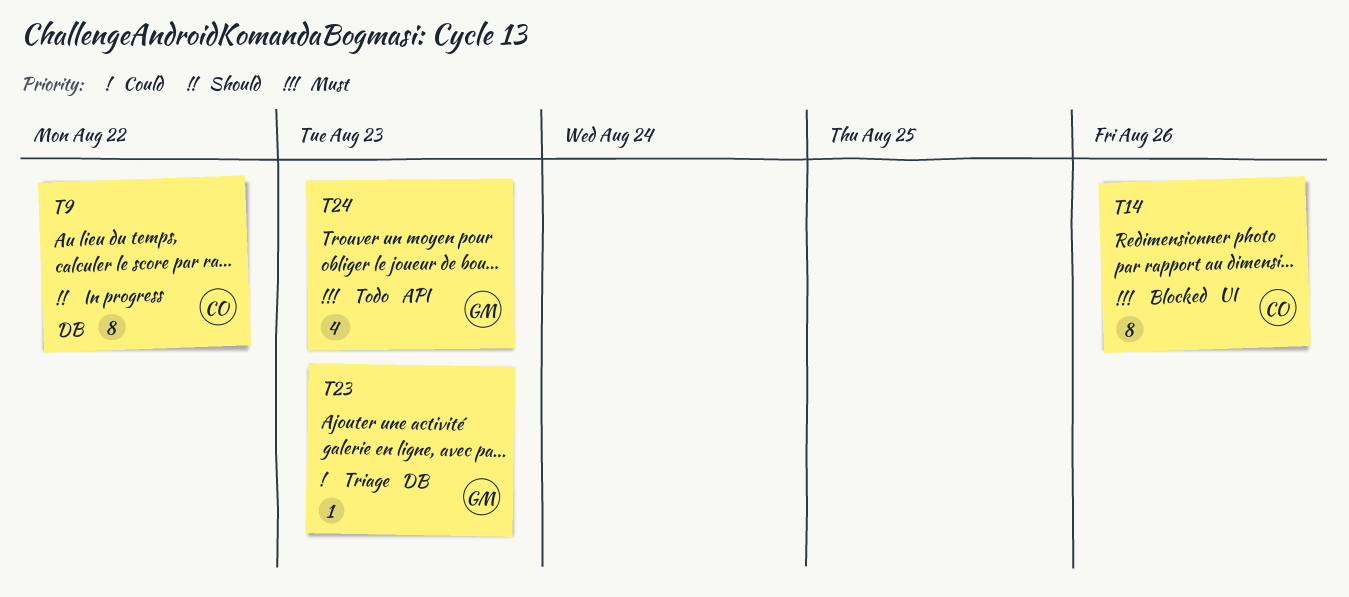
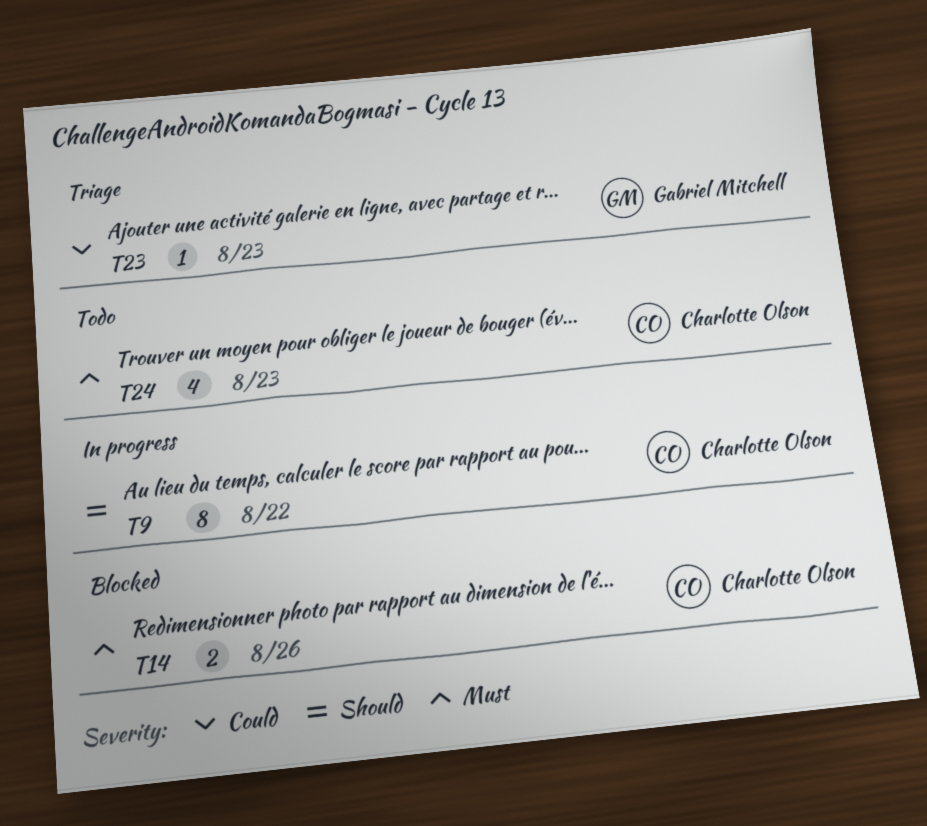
T14, estimate: 8 -> 2
T24, owner: Gabriel Mitchell -> Charlotte Olson

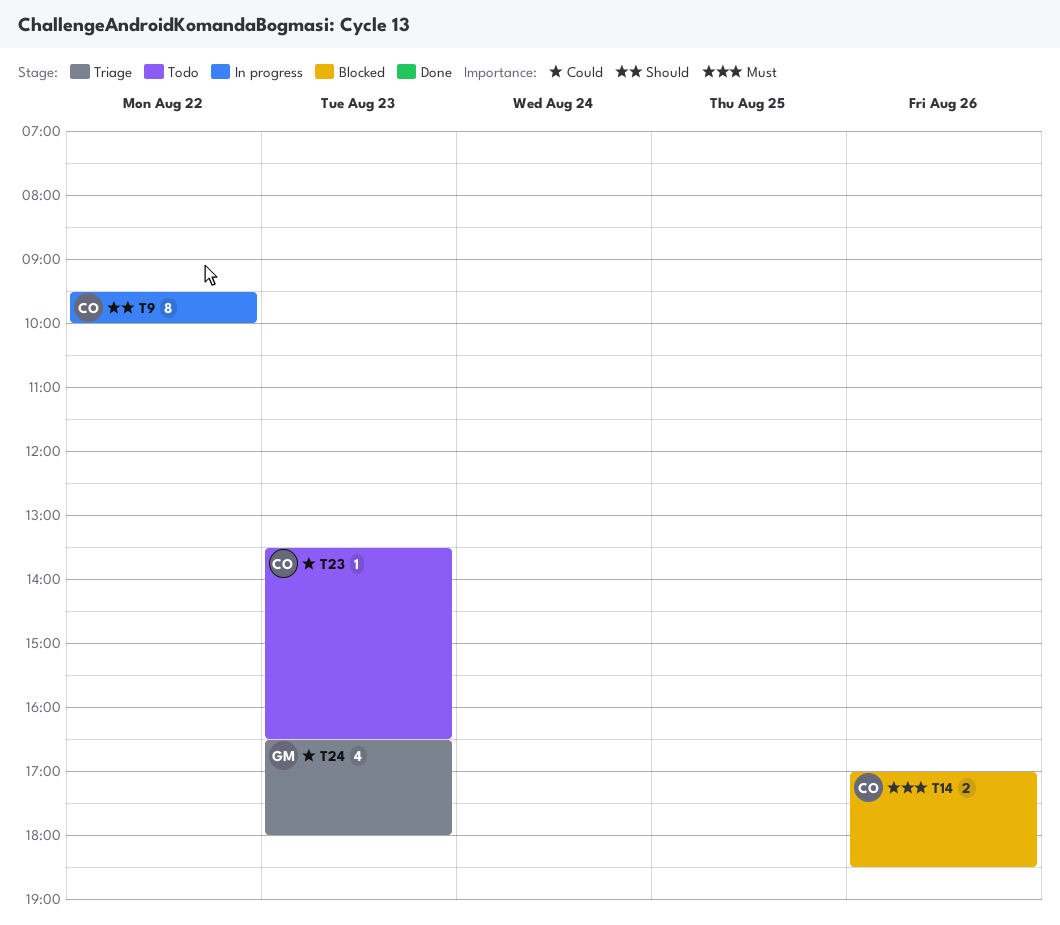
T23, status: Triage -> Todo
T23, owner: Gabriel Mitchell -> Charlotte Olson
T24, status: Todo -> Triage
T24, owner: Charlotte Olson -> Gabriel Mitchell
T24, priority: Must -> Could

